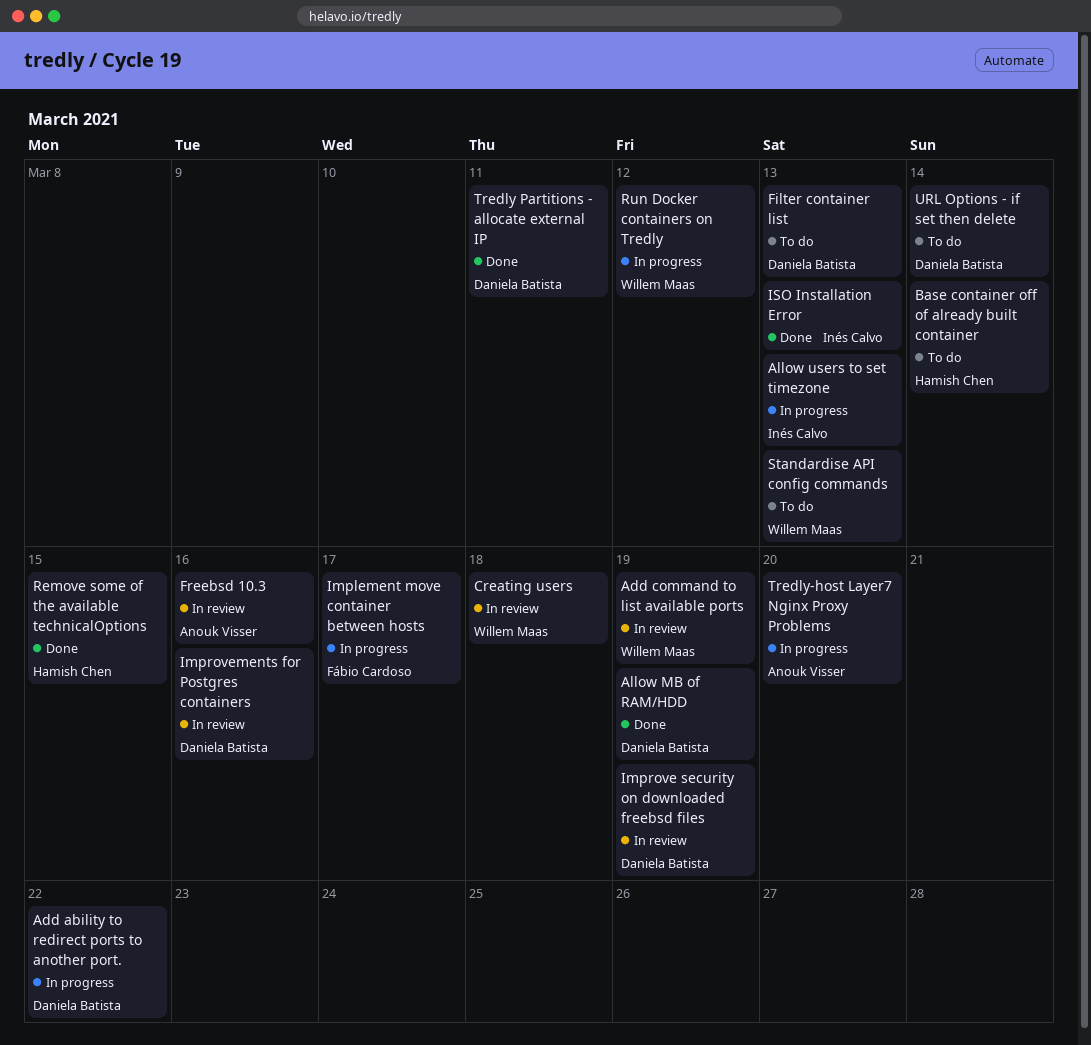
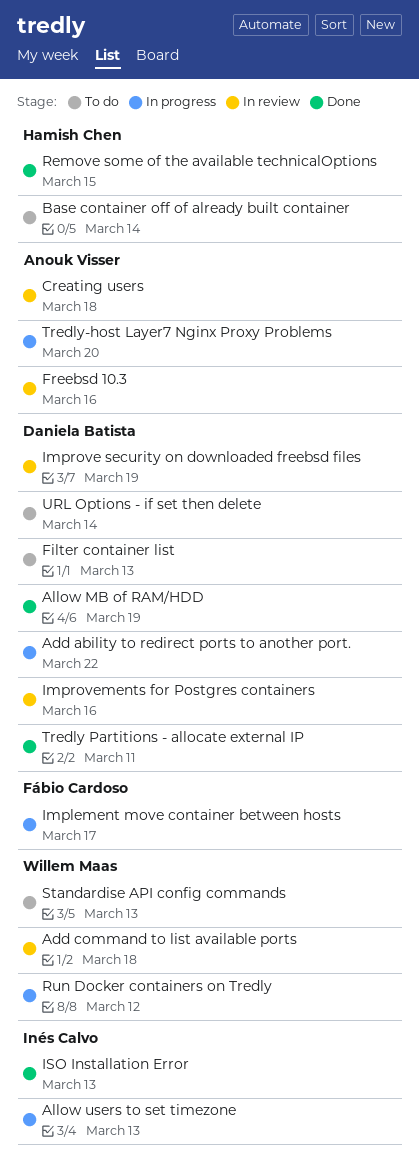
Add command to list available ports, due: Mar 19 -> Mar 18
Creating users, owner: Willem Maas -> Anouk Visser

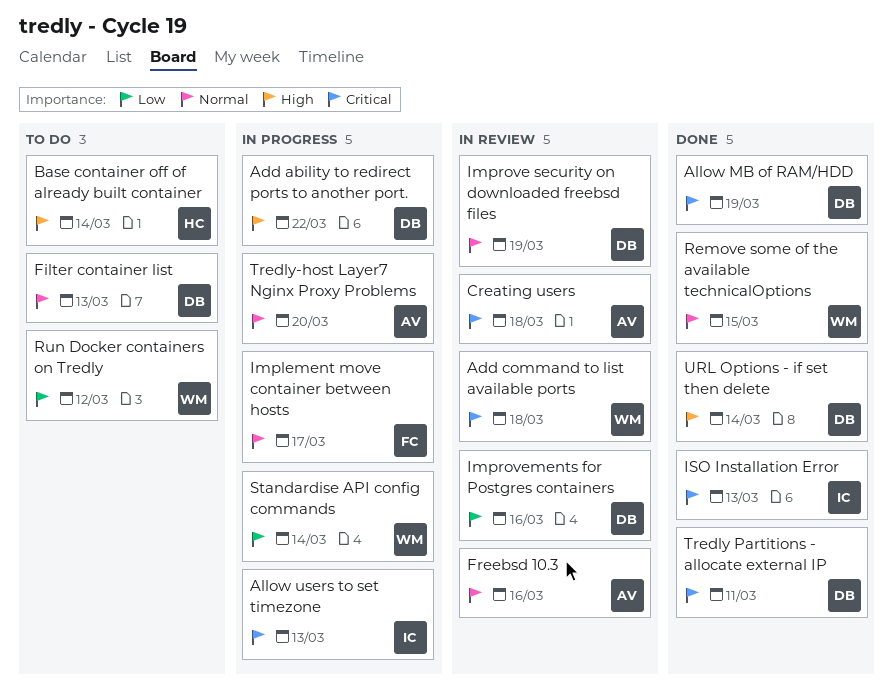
Remove some of the available technicalOptions, owner: Hamish Chen -> Willem Maas
Run Docker containers on Tredly, status: In progress -> To do
Standardise API config commands, status: To do -> In progress
Standardise API config commands, due: Mar 13 -> Mar 14
URL Options - if set then delete, status: To do -> Done

